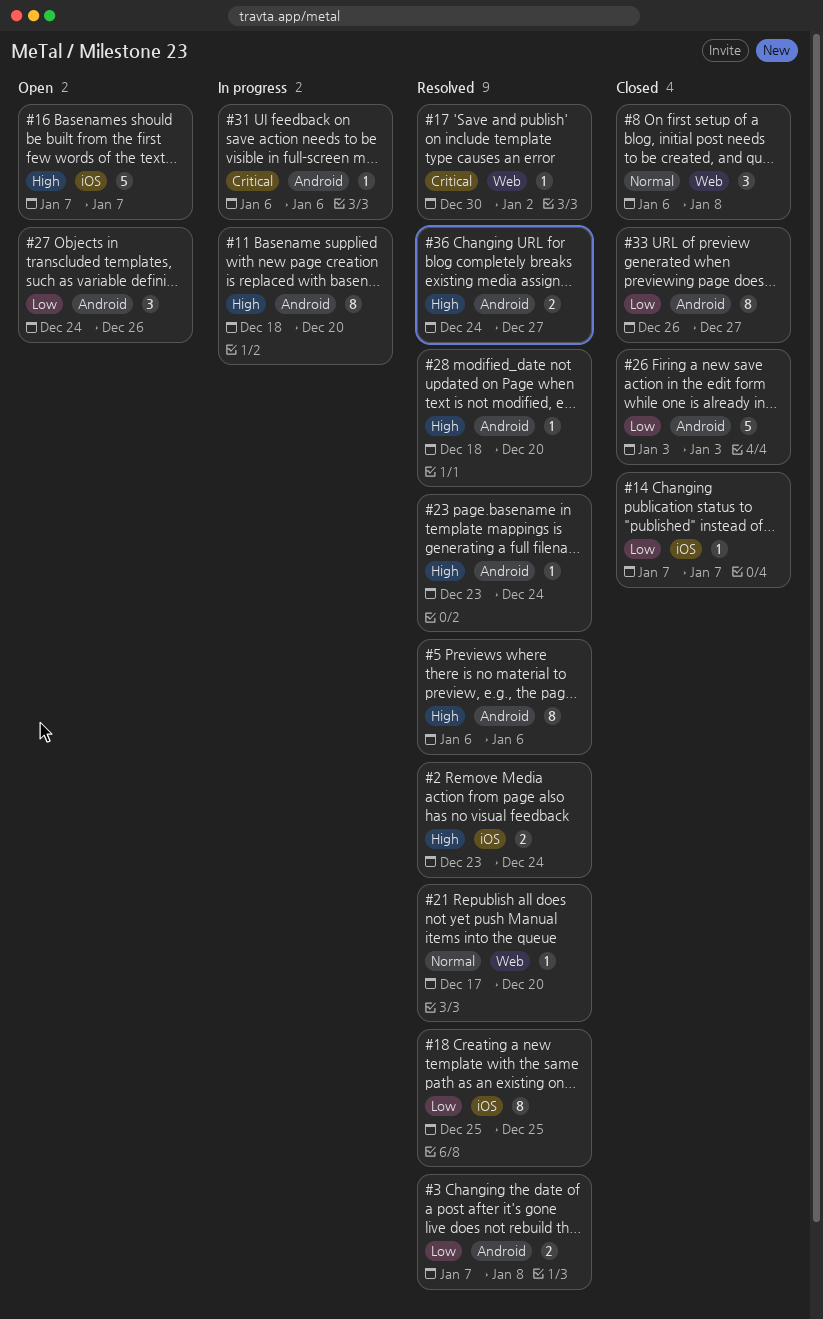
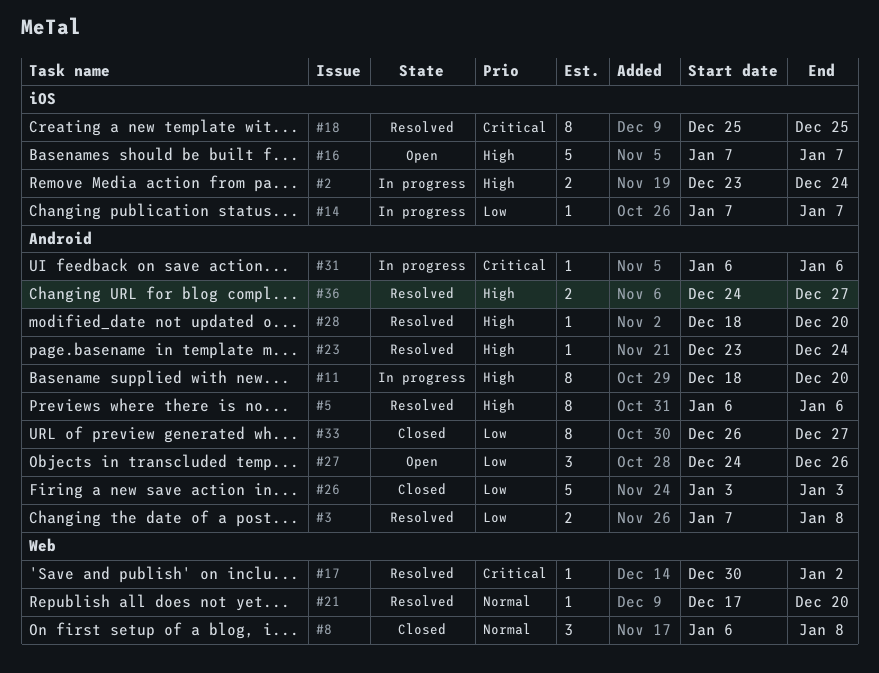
#2, status: Resolved -> In progress
#14, status: Closed -> In progress
#18, priority: Low -> Critical

